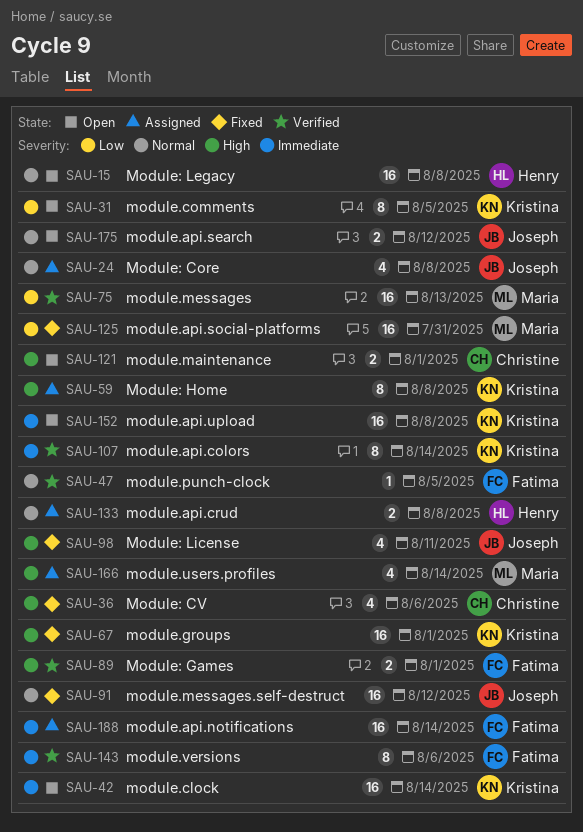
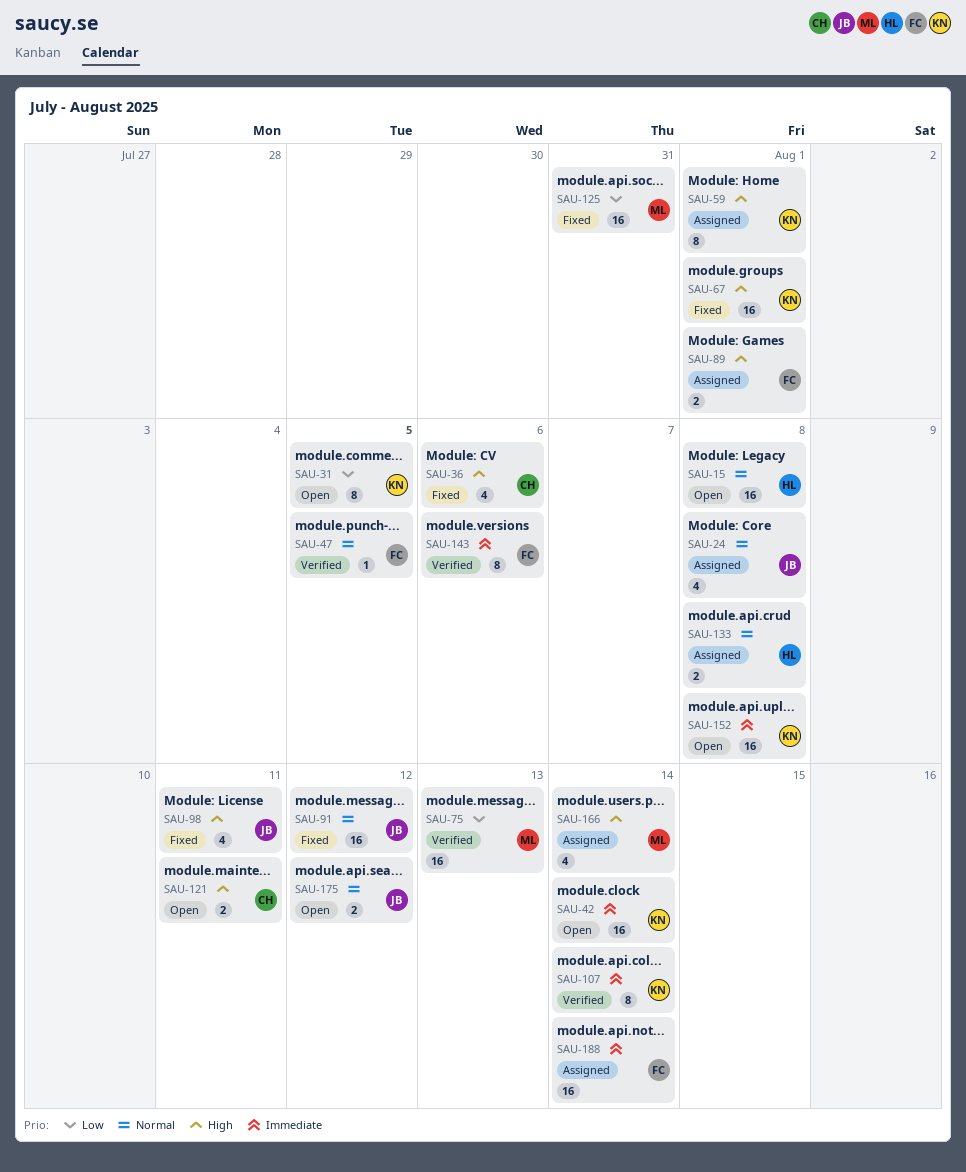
SAU-59, due: Aug 8 -> Aug 1
SAU-89, status: Verified -> Assigned
SAU-121, due: Aug 1 -> Aug 11

